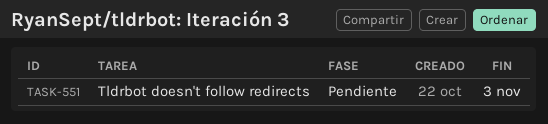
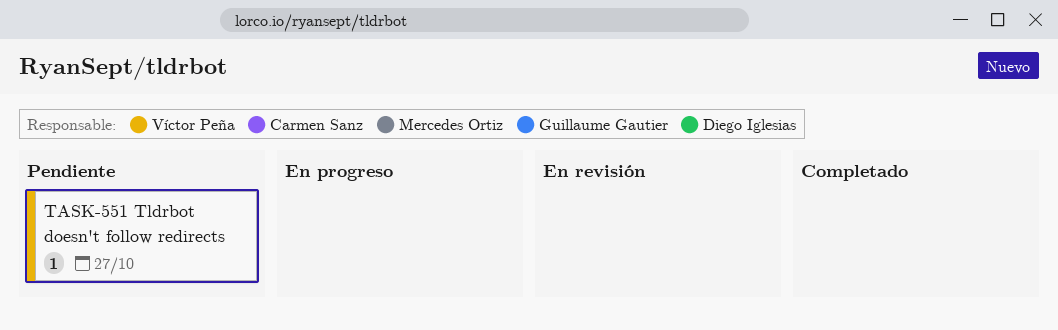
TASK-551, due: Nov 3 -> Oct 27

